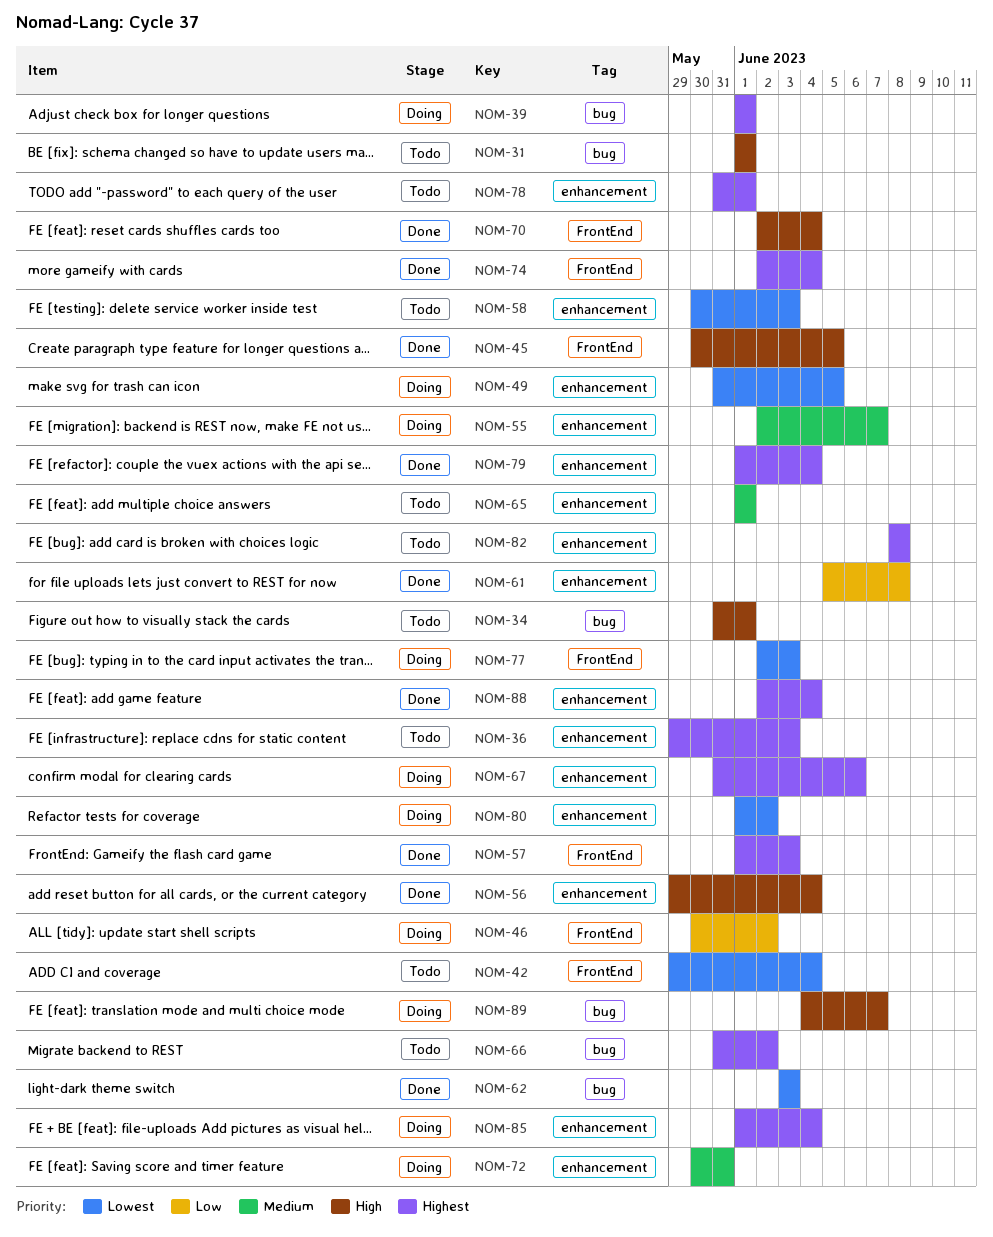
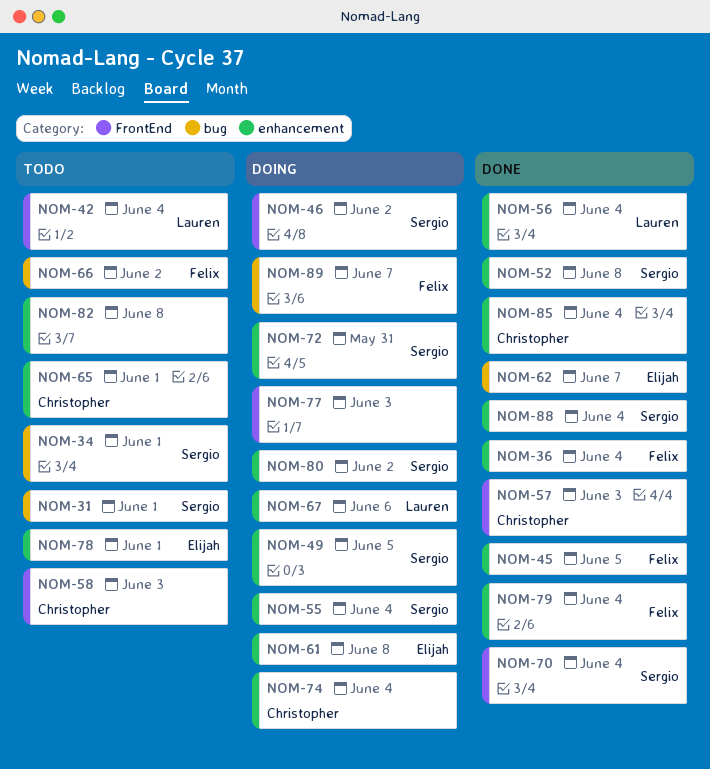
NOM-36, status: Todo -> Done
NOM-36, due: Jun 3 -> Jun 4
NOM-39: present -> none
NOM-45, label: FrontEnd -> enhancement
NOM-52: none -> present
NOM-55, due: Jun 7 -> Jun 4
NOM-58, label: enhancement -> FrontEnd
NOM-61, status: Done -> Doing
NOM-62, due: Jun 3 -> Jun 7
NOM-74, status: Done -> Doing
NOM-74, label: FrontEnd -> enhancement
NOM-85, status: Doing -> Done

